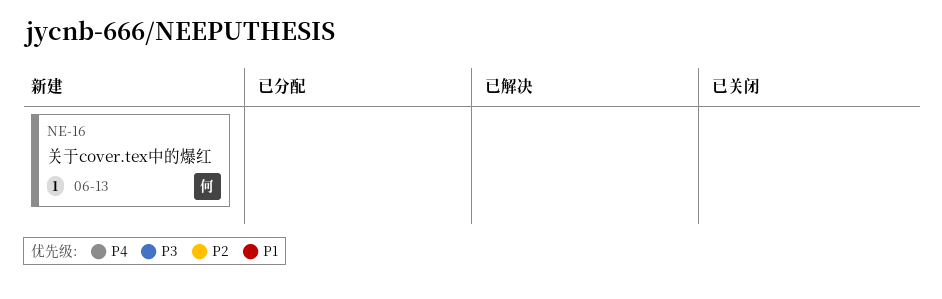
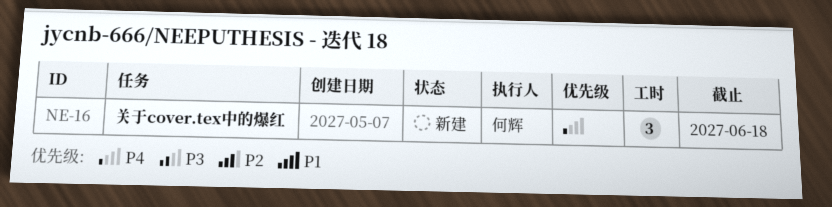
NE-16, estimate: 1 -> 3
NE-16, due: Jun 13 -> Jun 18

